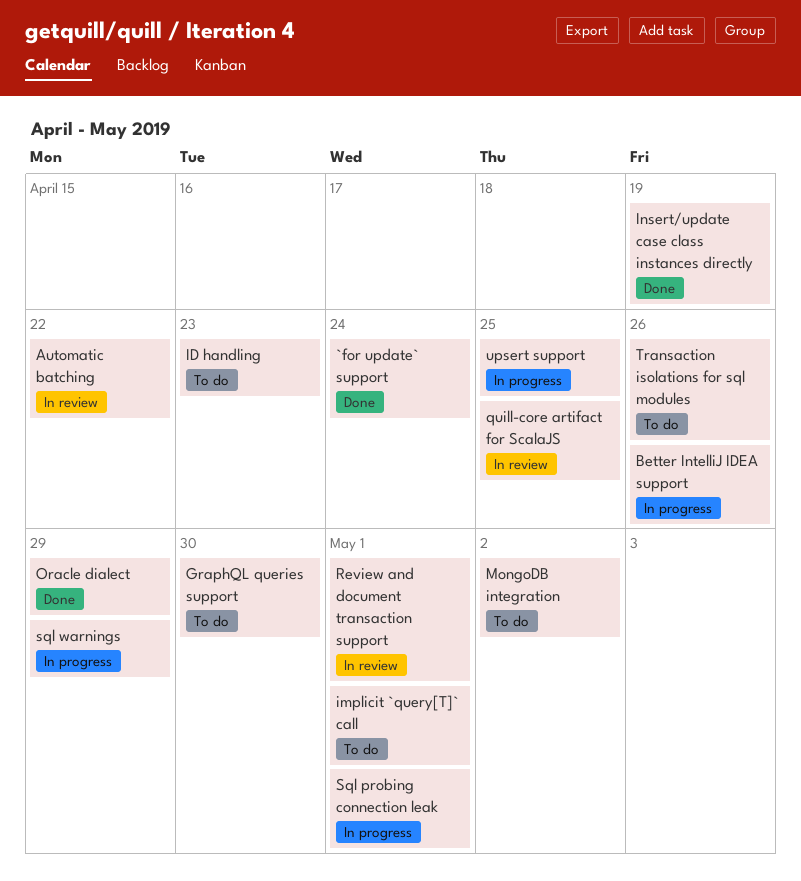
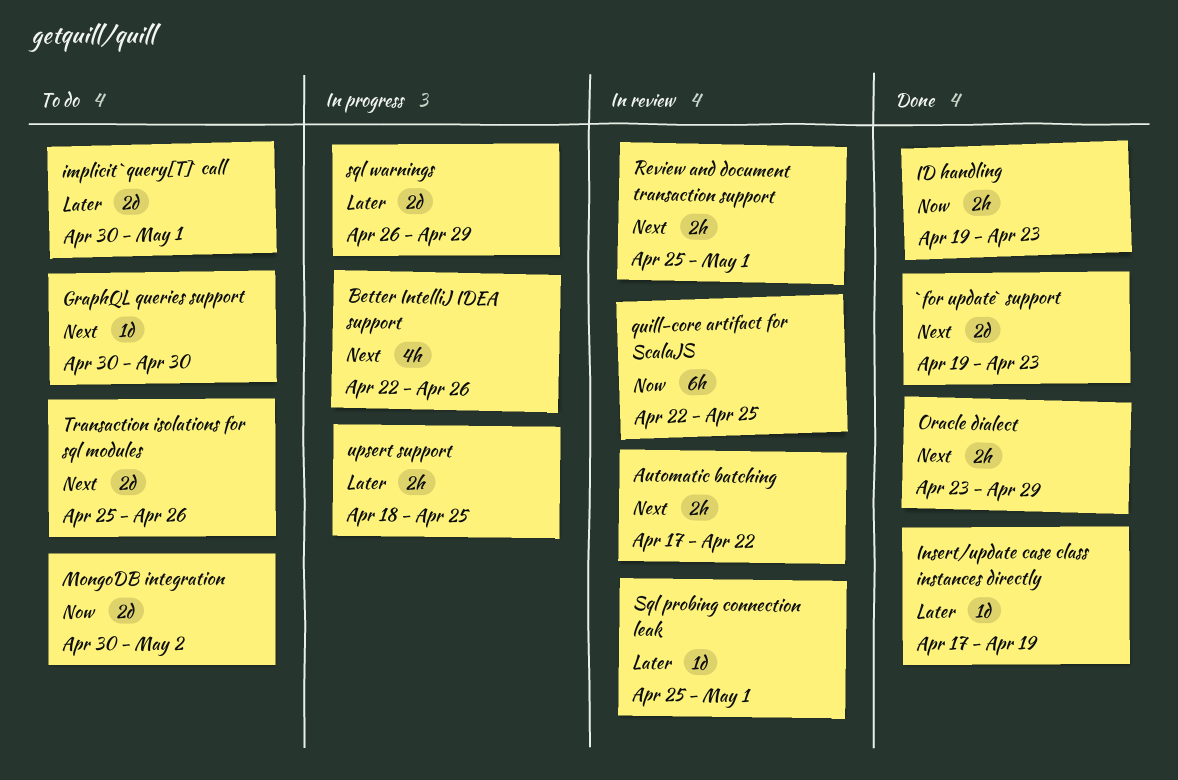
`for update` support, due: Apr 24 -> Apr 23
ID handling, status: To do -> Done
Sql probing connection leak, status: In progress -> In review

